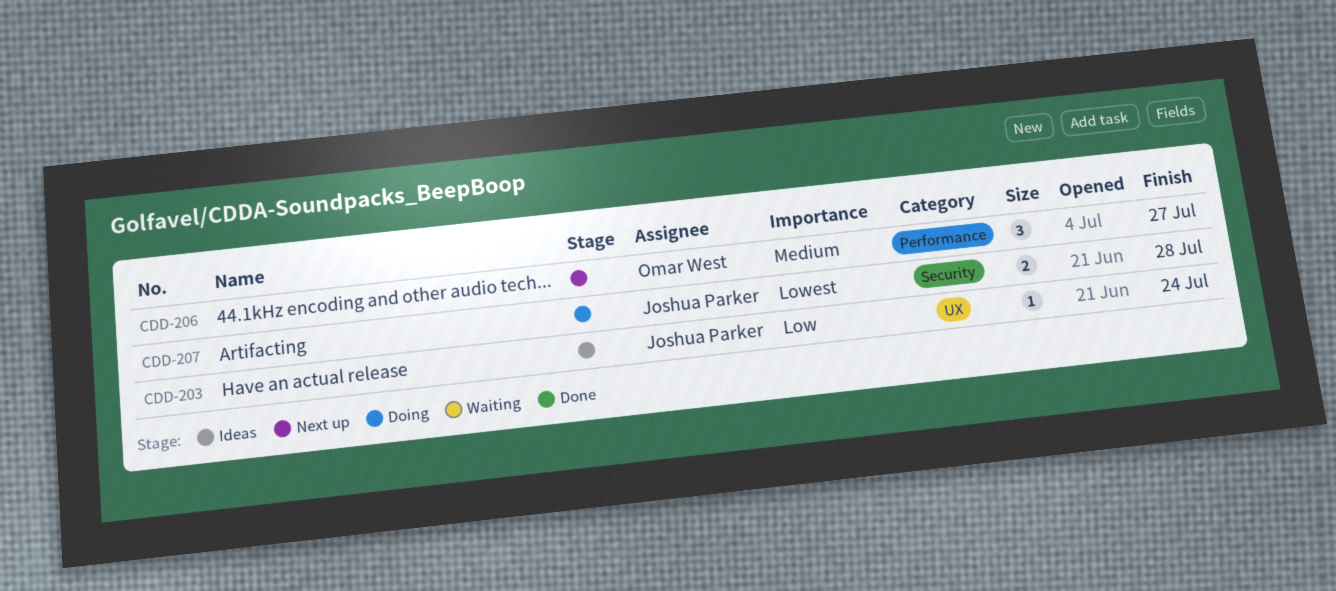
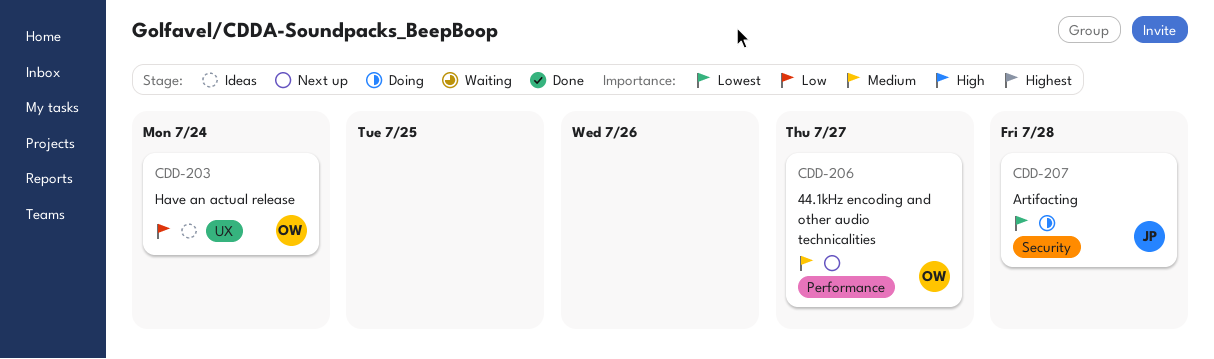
CDD-203, owner: Joshua Parker -> Omar West

